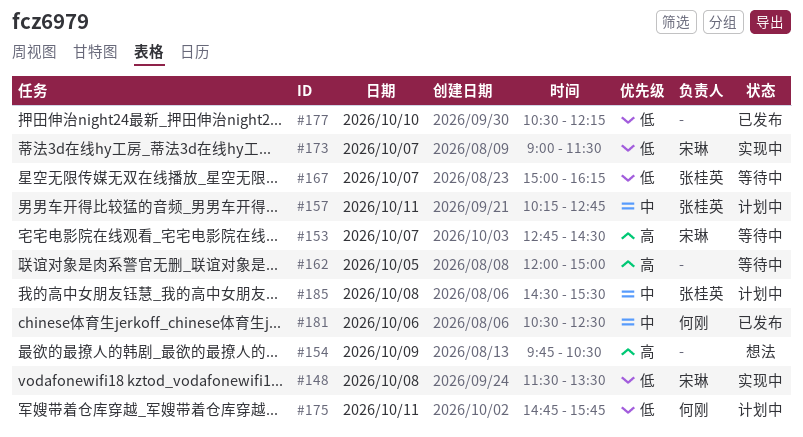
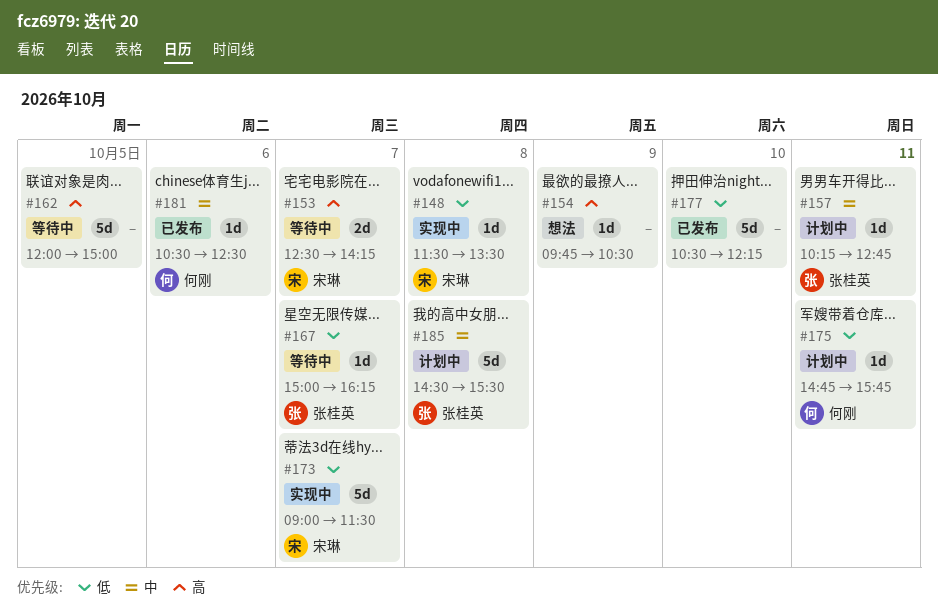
#153, begins: 12:45 -> 12:30
#153, ends: 14:30 -> 14:15

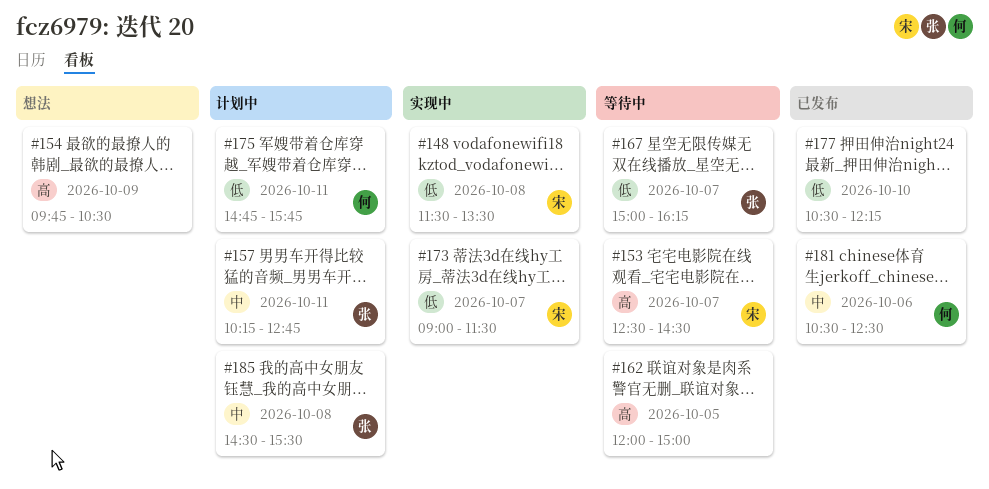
#153, ends: 14:15 -> 14:30

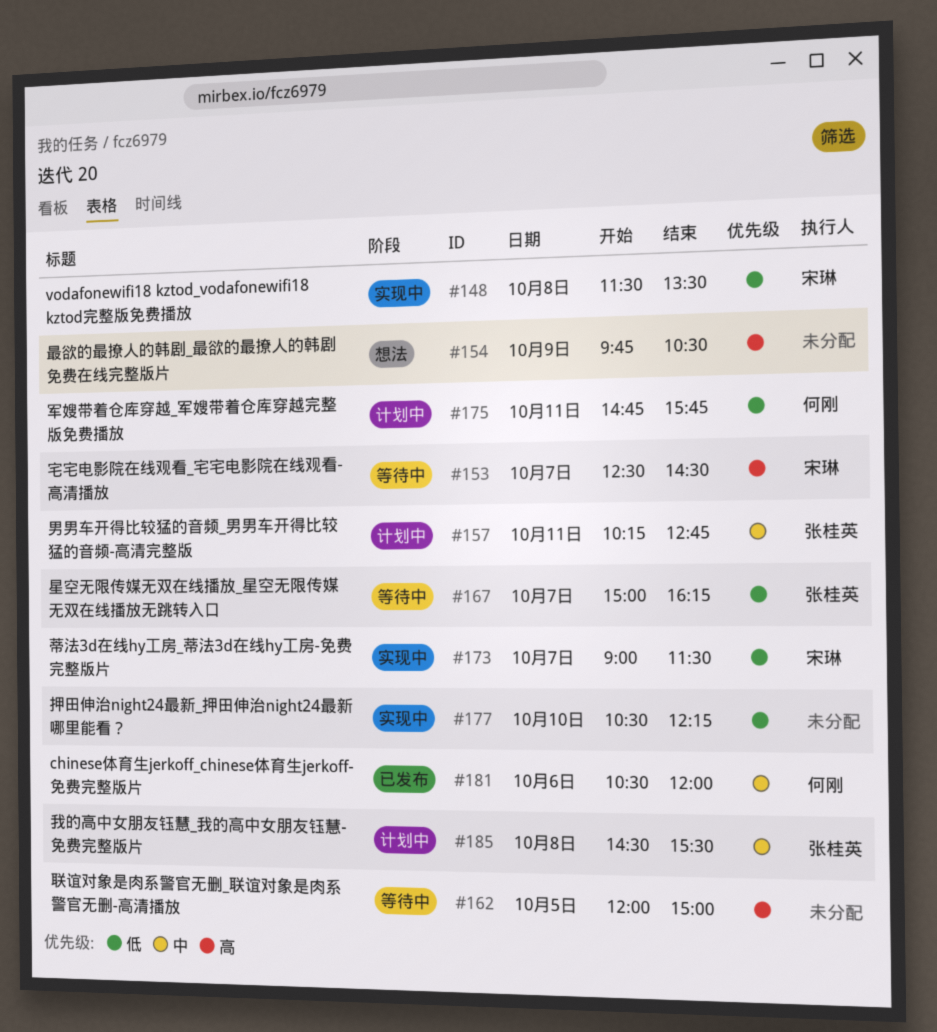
#177, status: 已发布 -> 实现中
#181, ends: 12:30 -> 12:00

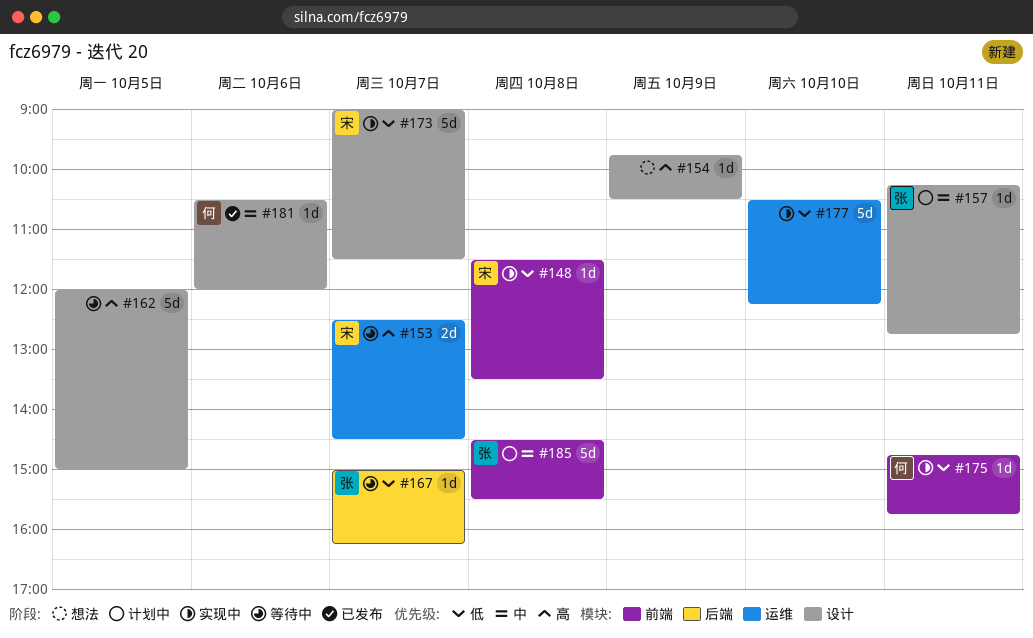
#175, status: 计划中 -> 实现中

